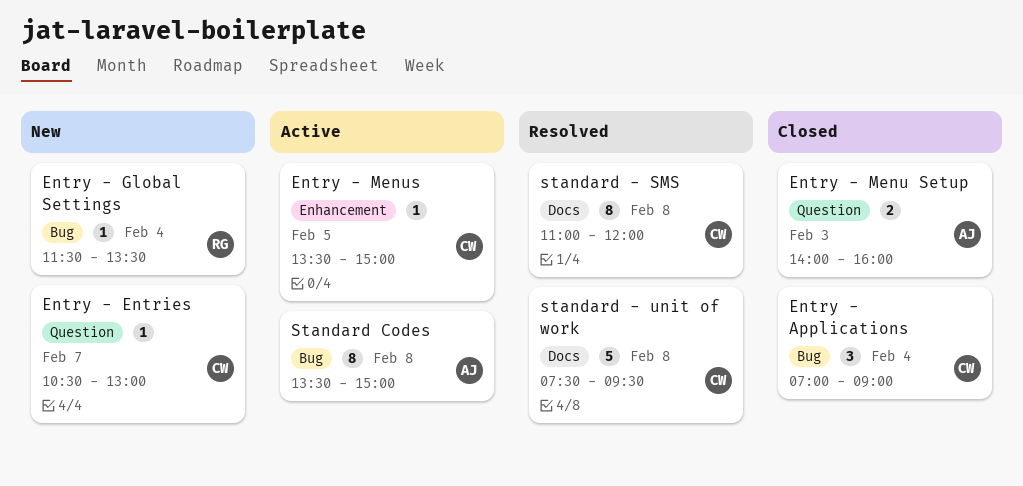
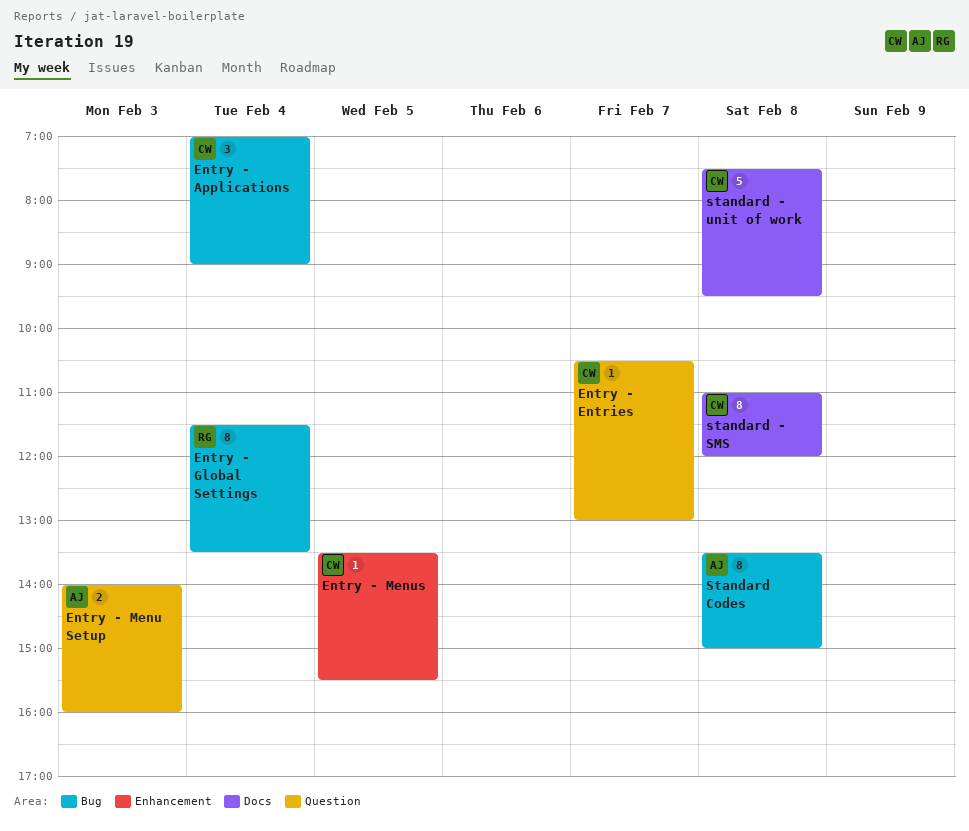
Entry - Global Settings, estimate: 1 -> 8
Entry - Menus, ends: 15:00 -> 15:30

